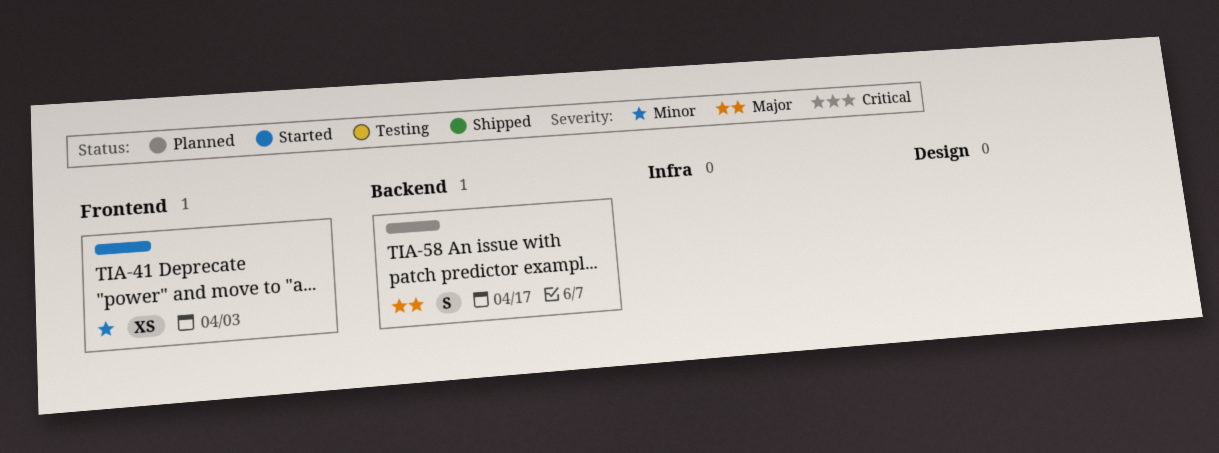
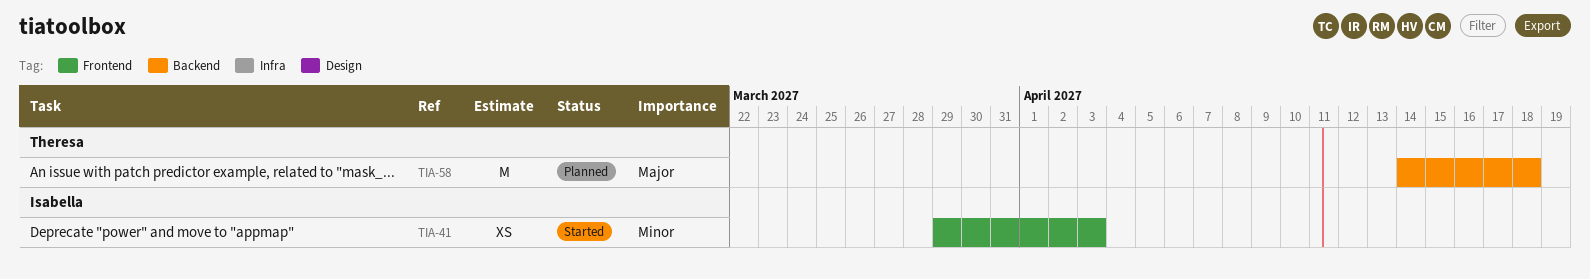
TIA-58, estimate: S -> M
TIA-58, due: Apr 17 -> Apr 18

